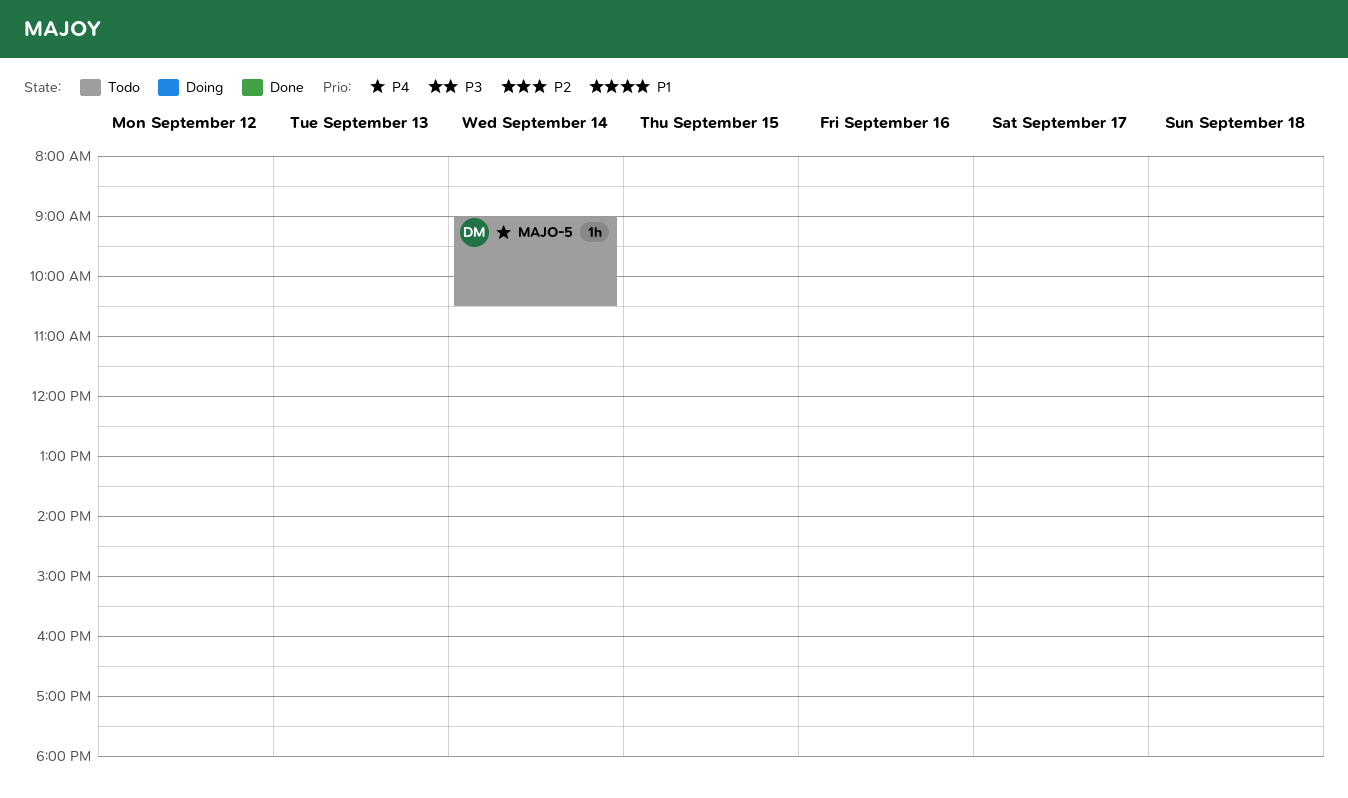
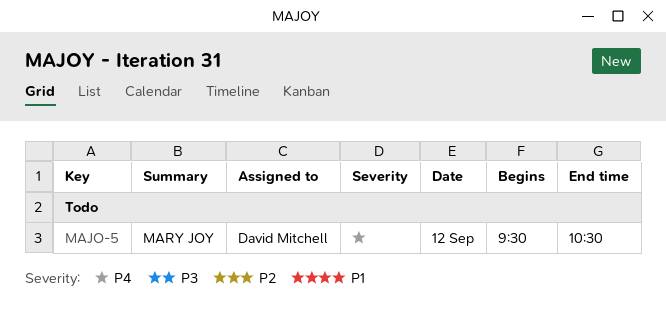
MAJO-5, day: Sep 14 -> Sep 12
MAJO-5, begins: 09:00 -> 09:30

